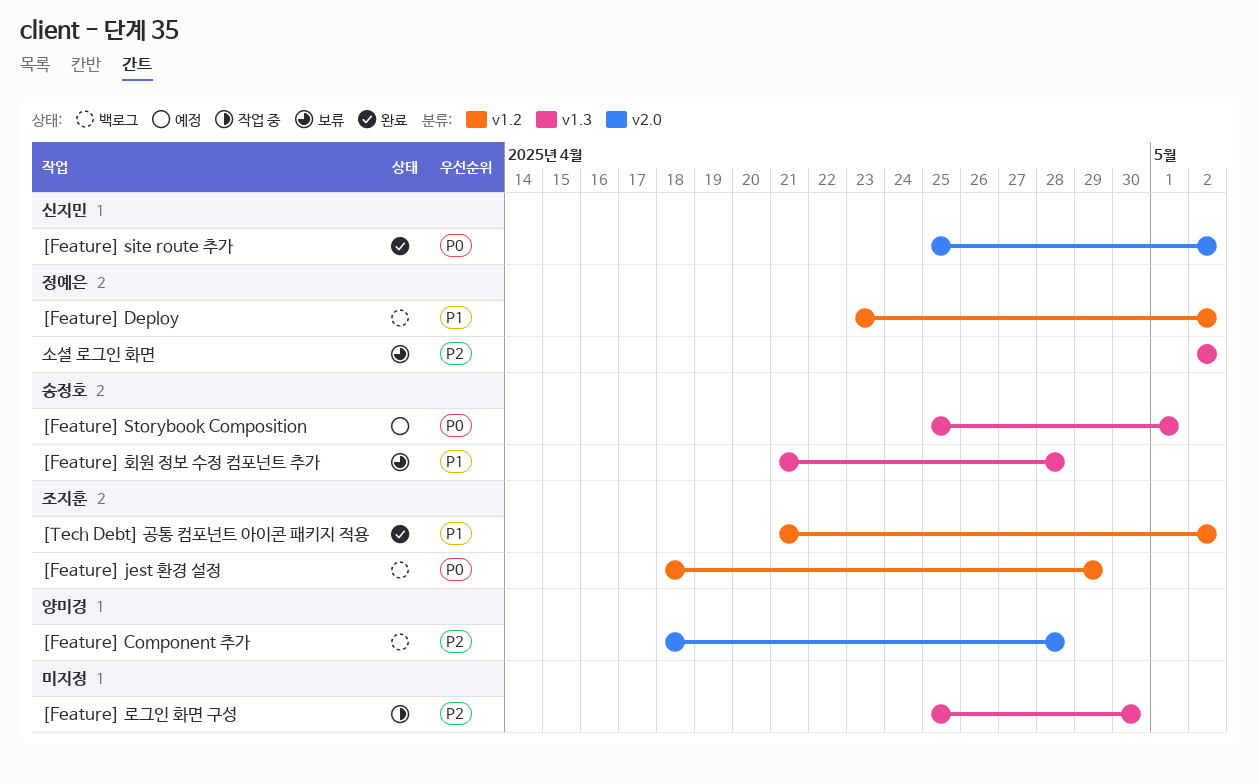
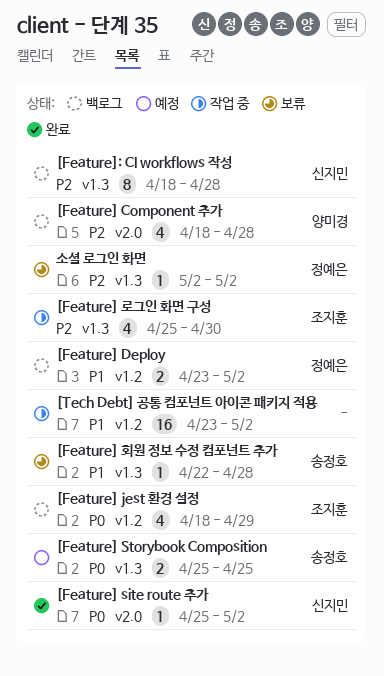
[Feature] Storybook Composition, due: May 1 -> Apr 25
[Feature] 로그인 화면 구성, owner: none -> 조지훈
[Feature] 회원 정보 수정 컴포넌트 추가, start: Apr 21 -> Apr 22
[Feature]: CI workflows 작성: none -> present
[Tech Debt] 공통 컴포넌트 아이콘 패키지 적용, status: 완료 -> 작업 중
[Tech Debt] 공통 컴포넌트 아이콘 패키지 적용, owner: 조지훈 -> none
[Tech Debt] 공통 컴포넌트 아이콘 패키지 적용, start: Apr 21 -> Apr 23

